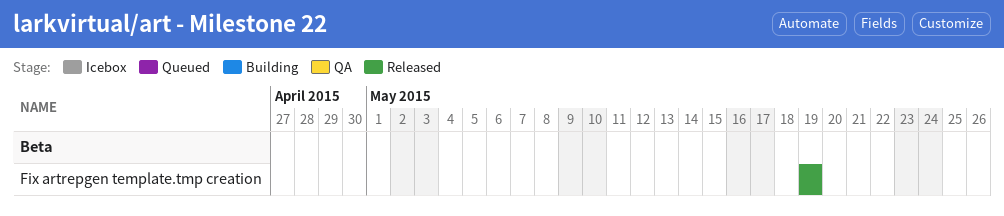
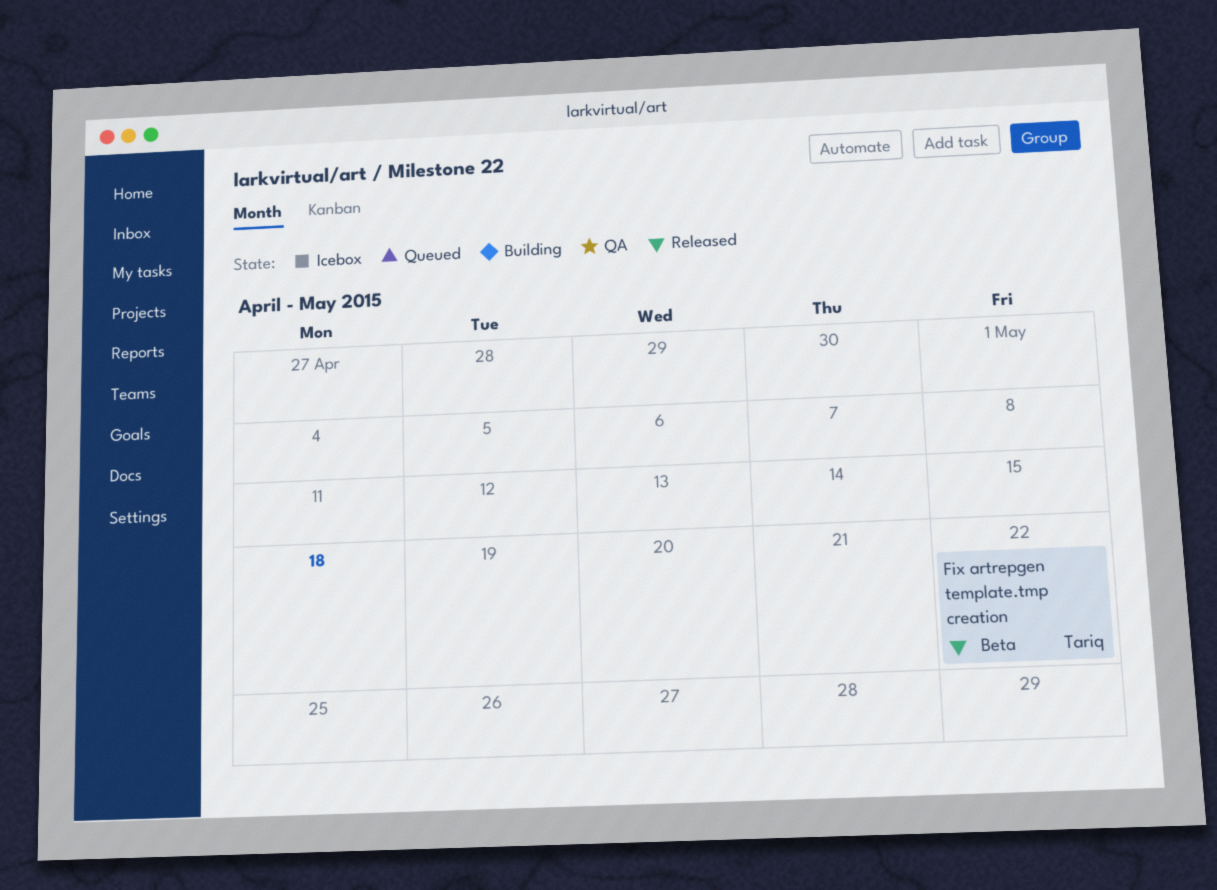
Fix artrepgen template.tmp creation, due: May 19 -> May 22

